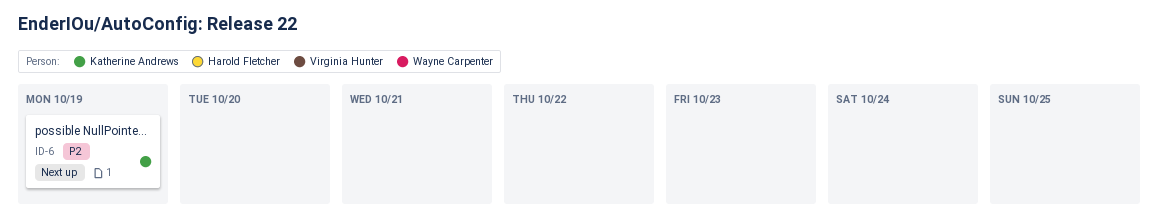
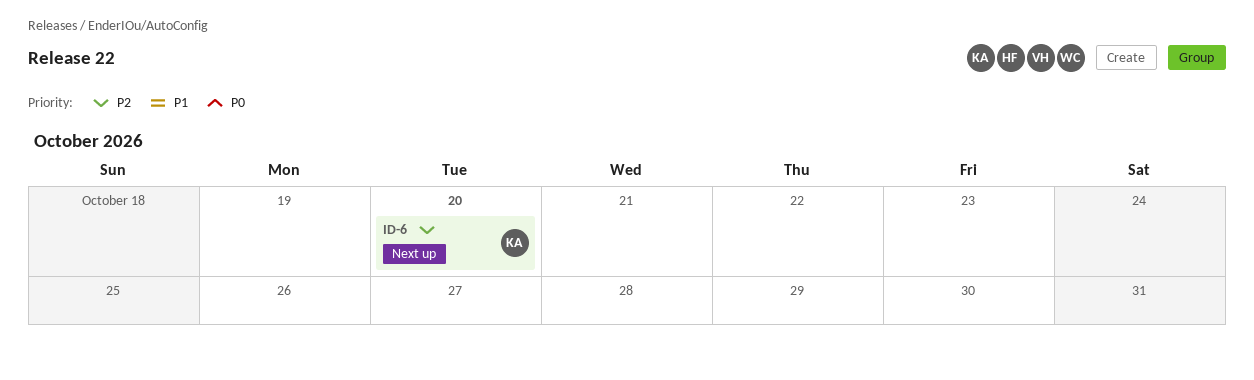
ID-6, due: Oct 19 -> Oct 20

